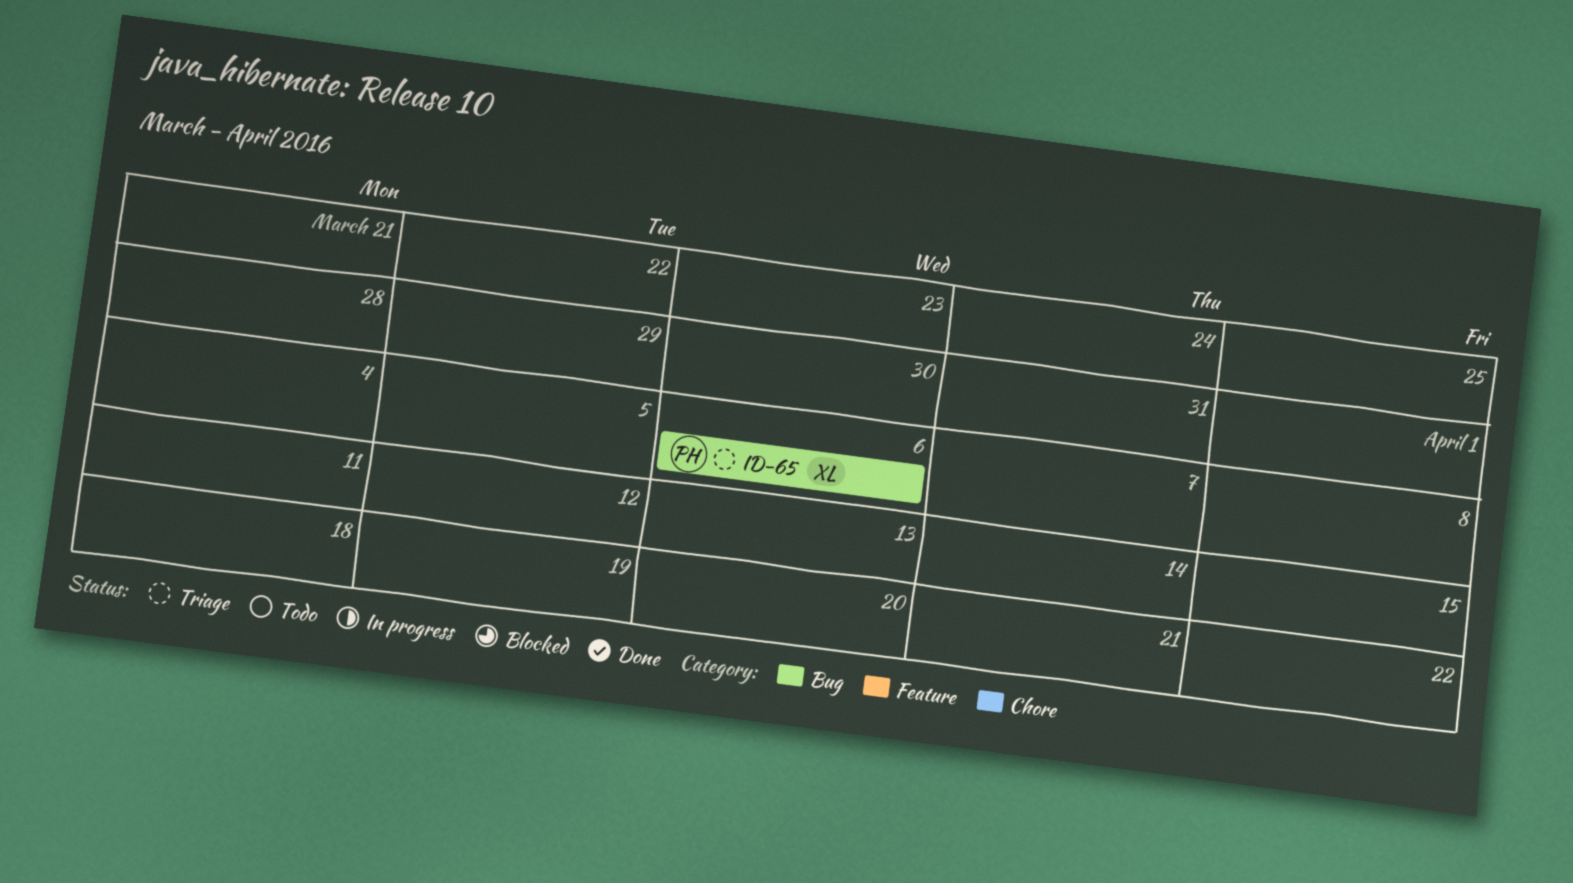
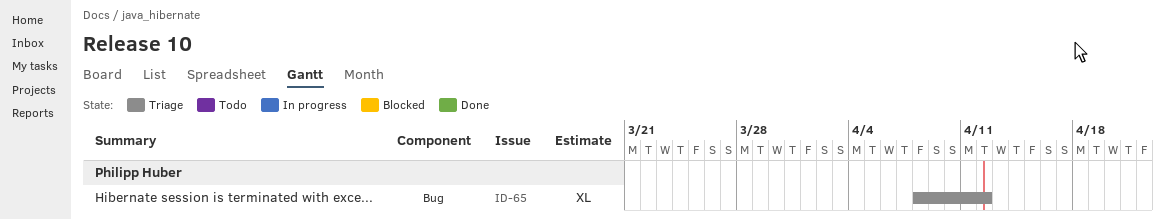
ID-65, start: Apr 6 -> Apr 8
ID-65, due: Apr 6 -> Apr 12

